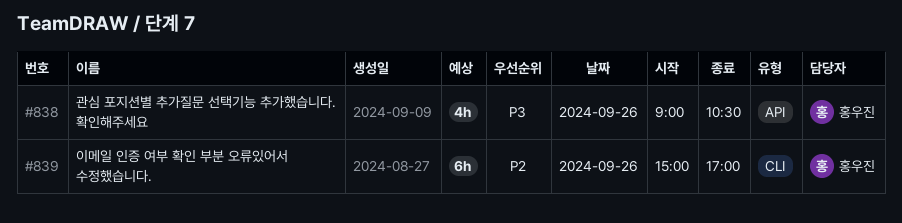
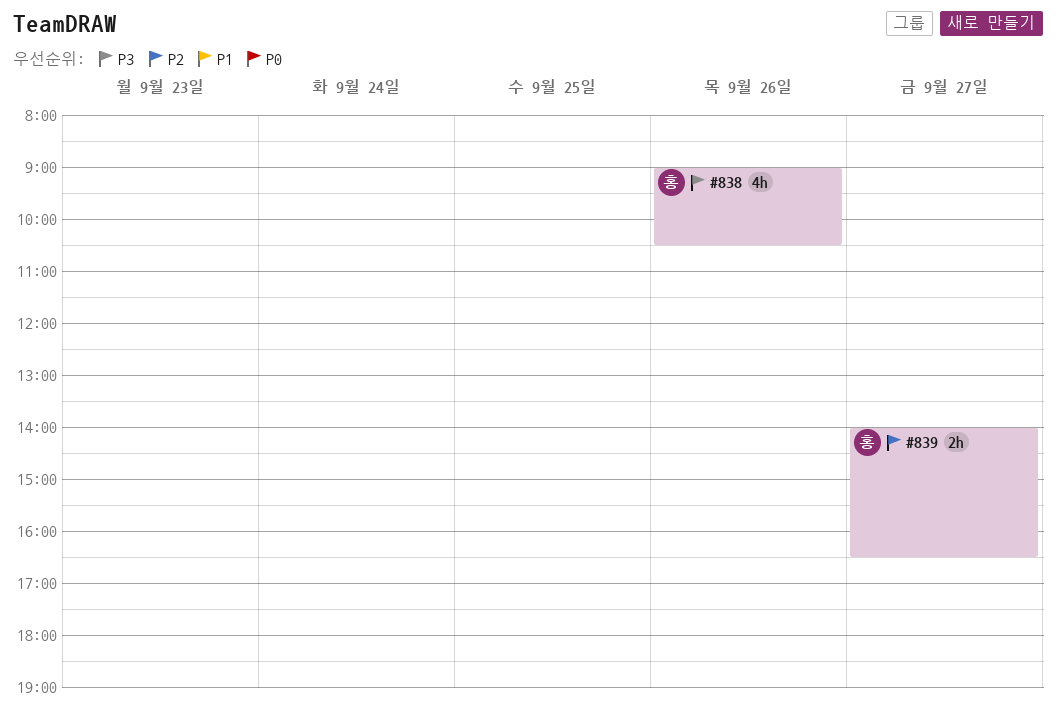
#839, estimate: 6h -> 2h
#839, day: Sep 26 -> Sep 27
#839, begins: 15:00 -> 14:00
#839, ends: 17:00 -> 16:30

